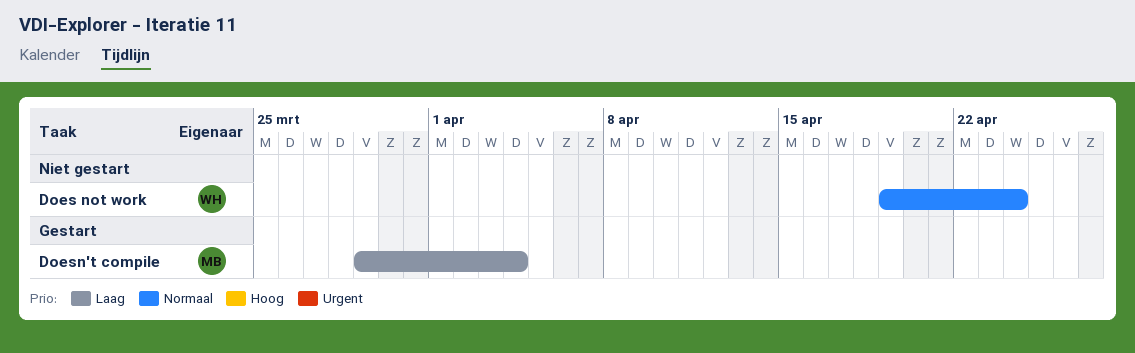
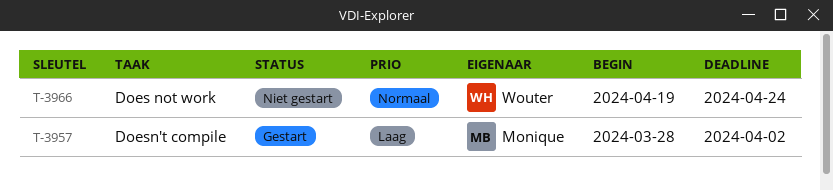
Doesn't compile, start: Mar 29 -> Mar 28
Doesn't compile, due: Apr 4 -> Apr 2

